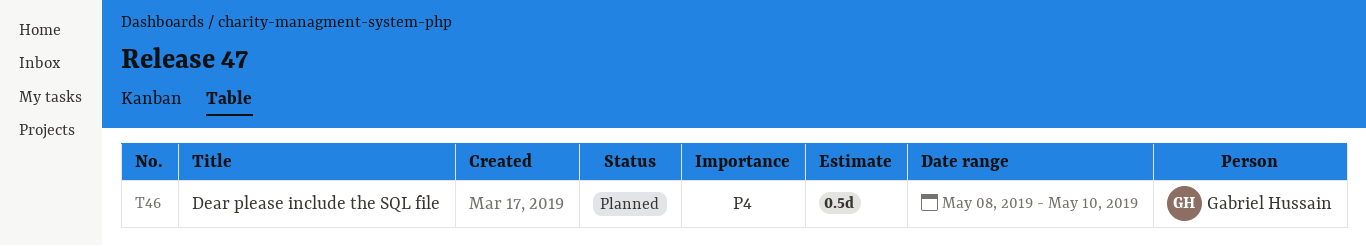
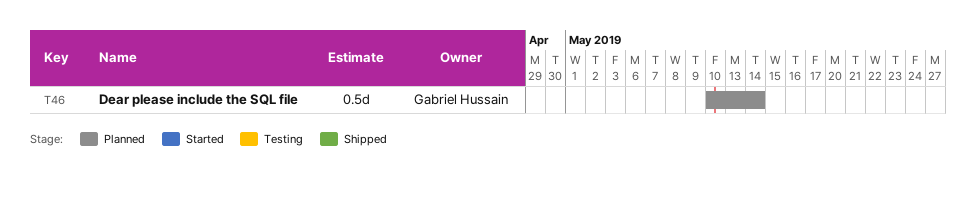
T46, start: May 8 -> May 10
T46, due: May 10 -> May 14

